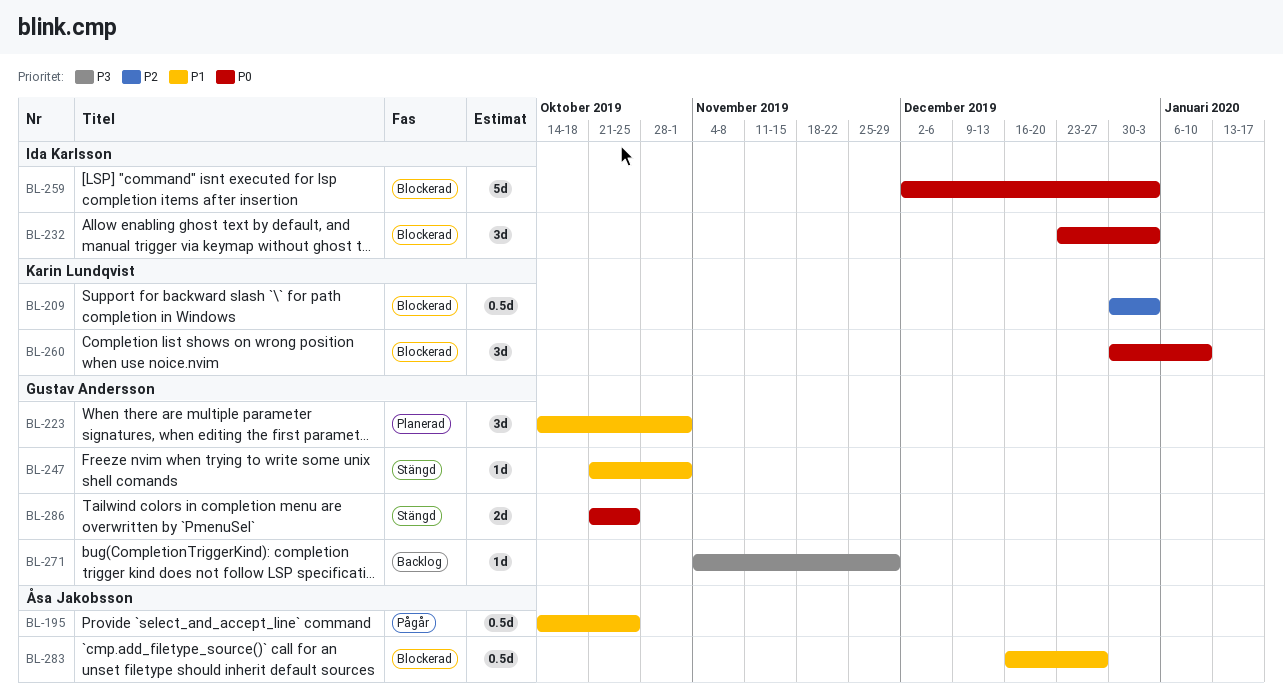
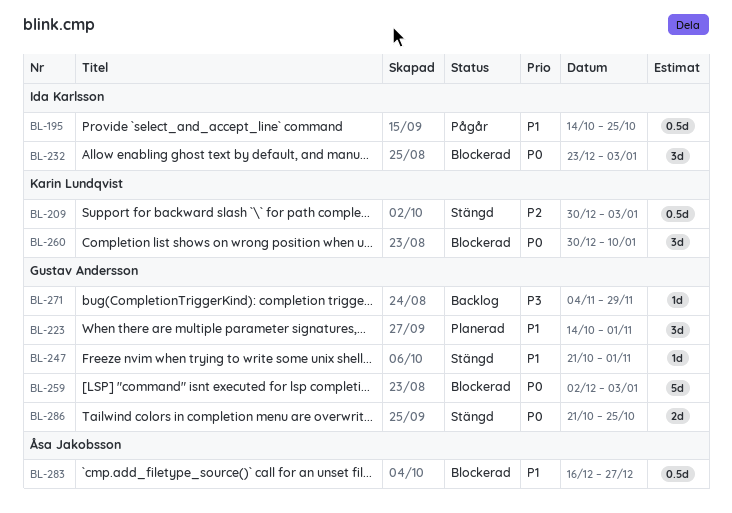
BL-195, owner: Åsa Jakobsson -> Ida Karlsson
BL-209, status: Blockerad -> Stängd
BL-259, owner: Ida Karlsson -> Gustav Andersson

